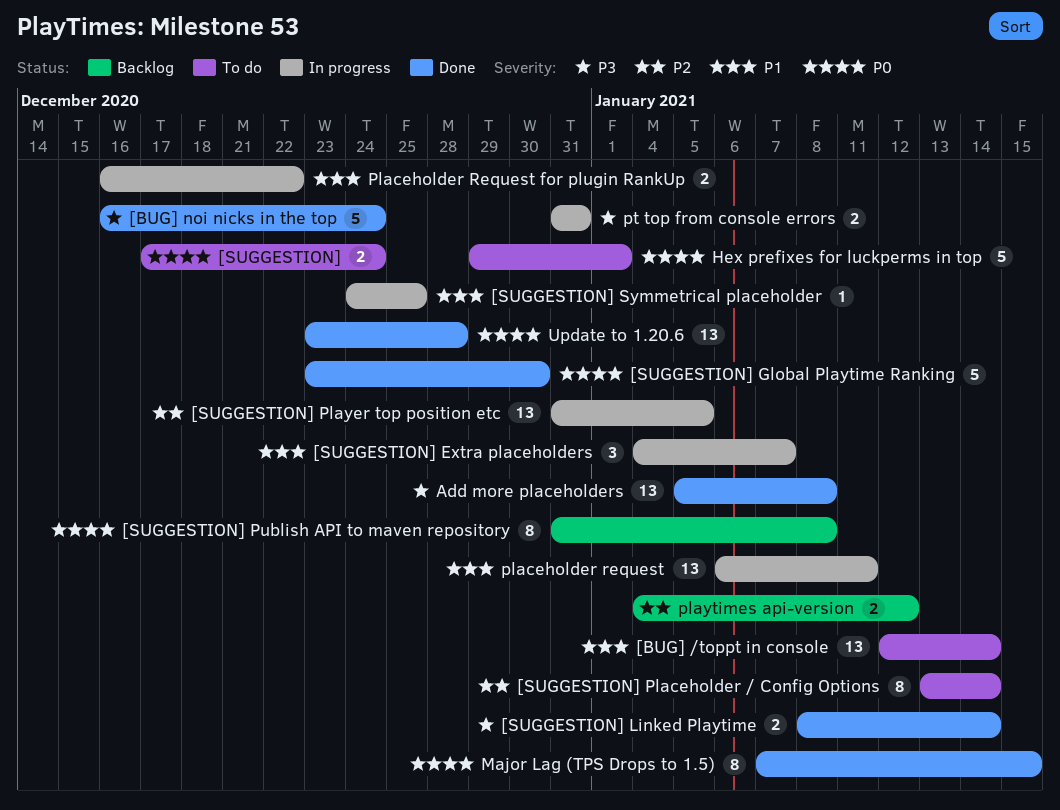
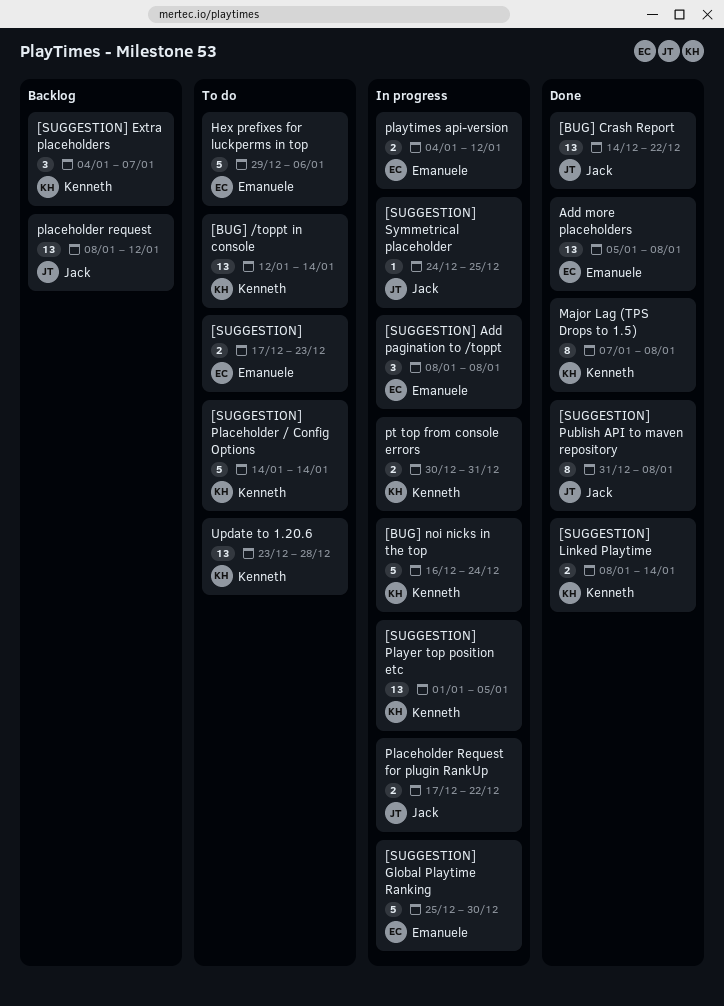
[BUG] Crash Report: none -> present
[BUG] noi nicks in the top, status: Done -> In progress
[SUGGESTION], due: Dec 24 -> Dec 23
[SUGGESTION] Add pagination to /toppt: none -> present
[SUGGESTION] Extra placeholders, status: In progress -> Backlog
[SUGGESTION] Global Playtime Ranking, status: Done -> In progress
[SUGGESTION] Global Playtime Ranking, start: Dec 23 -> Dec 25
[SUGGESTION] Placeholder / Config Options, estimate: 8 -> 5
[SUGGESTION] Placeholder / Config Options, start: Jan 13 -> Jan 14
[SUGGESTION] Player top position etc, start: Dec 31 -> Jan 1
[SUGGESTION] Publish API to maven repository, status: Backlog -> Done
Hex prefixes for luckperms in top, due: Jan 1 -> Jan 6
Major Lag (TPS Drops to 1.5), due: Jan 15 -> Jan 8
placeholder request, status: In progress -> Backlog
placeholder request, start: Jan 6 -> Jan 8
placeholder request, due: Jan 11 -> Jan 12
Placeholder Request for plugin RankUp, start: Dec 16 -> Dec 17
playtimes api-version, status: Backlog -> In progress
pt top from console errors, start: Dec 31 -> Dec 30
Update to 1.20.6, status: Done -> To do

